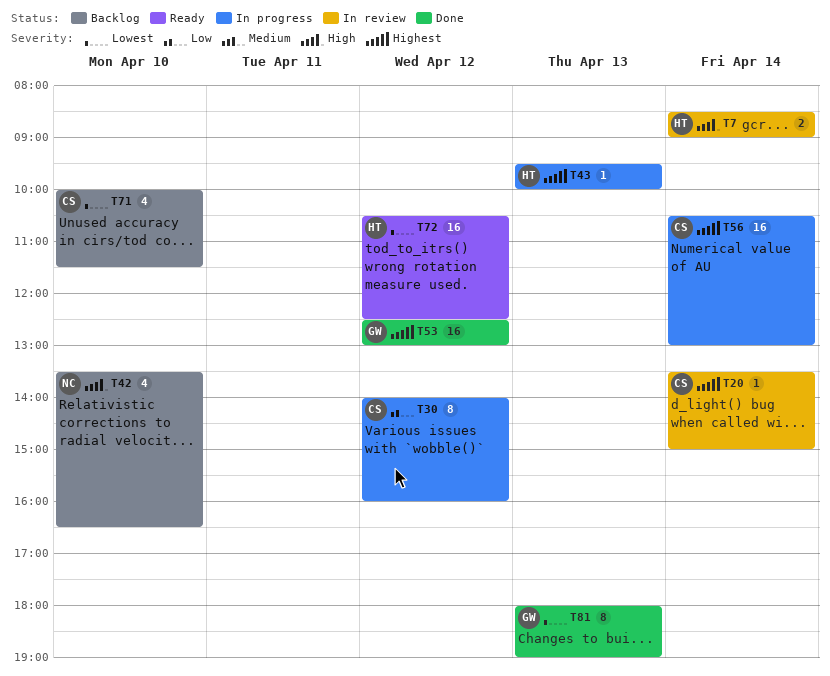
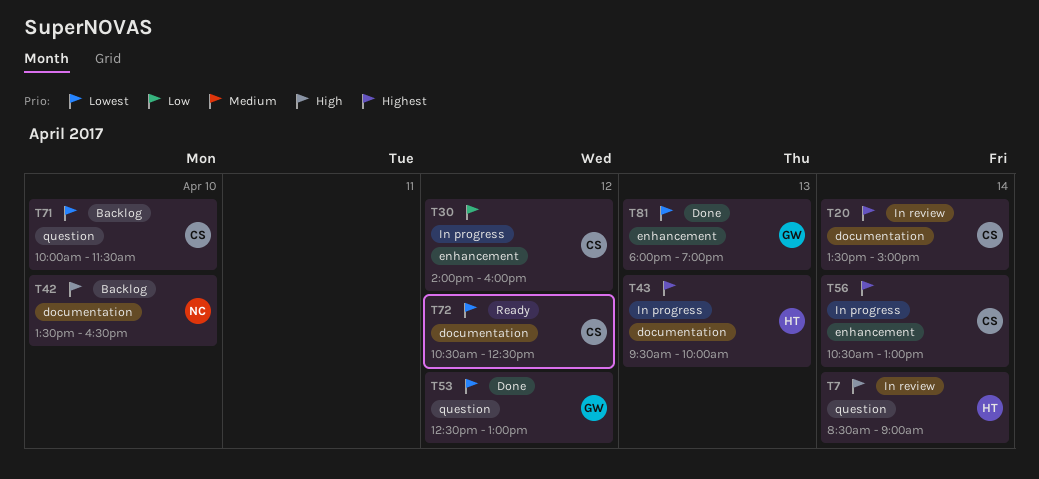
T53, priority: Highest -> Lowest
T72, owner: HT -> CS

